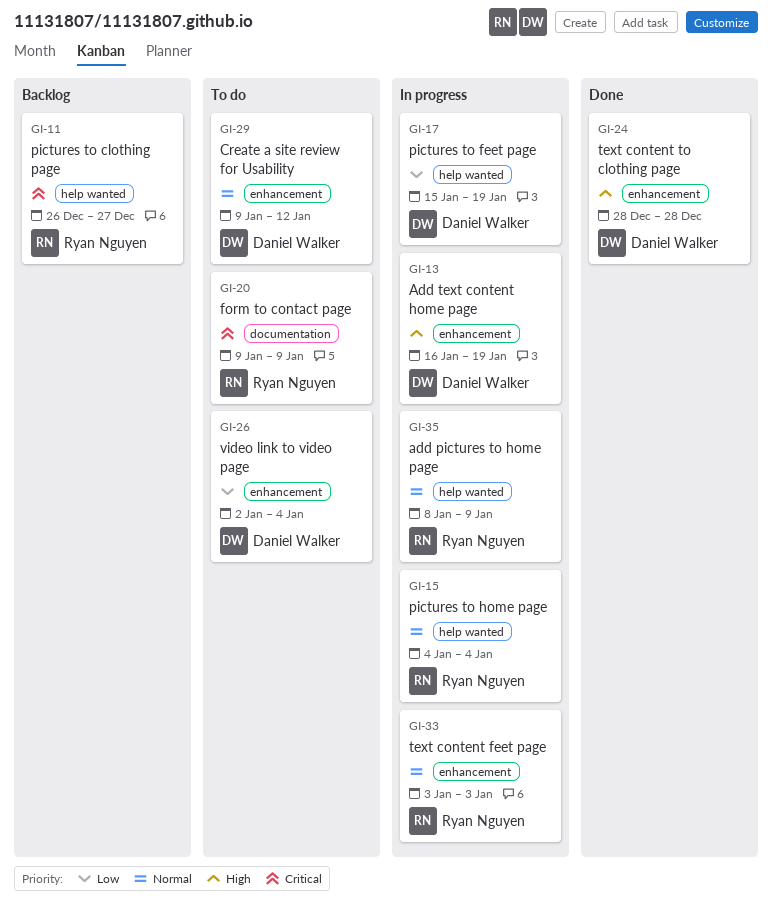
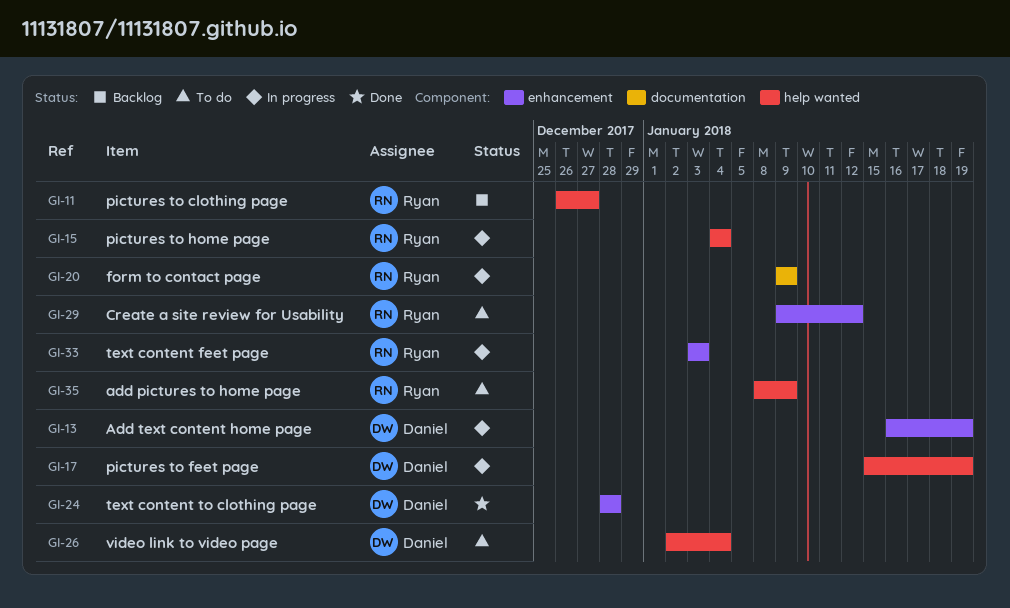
GI-20, status: To do -> In progress
GI-26, label: enhancement -> help wanted
GI-29, owner: Daniel Walker -> Ryan Nguyen
GI-35, status: In progress -> To do

